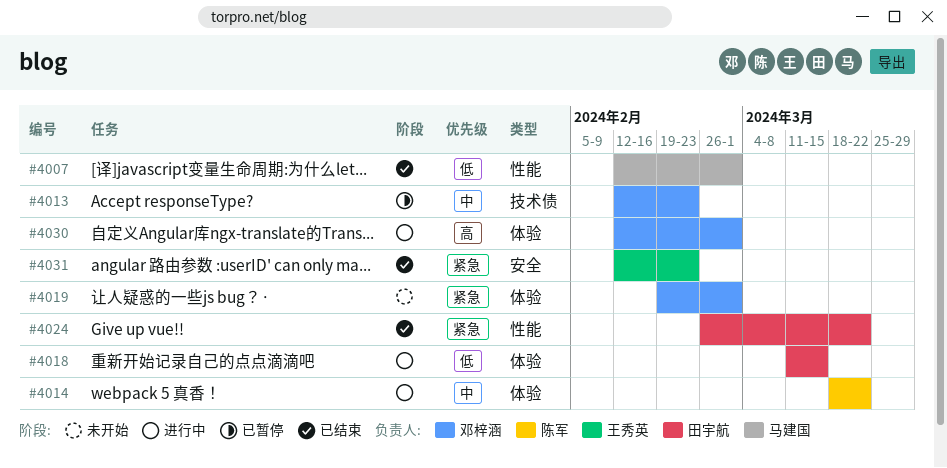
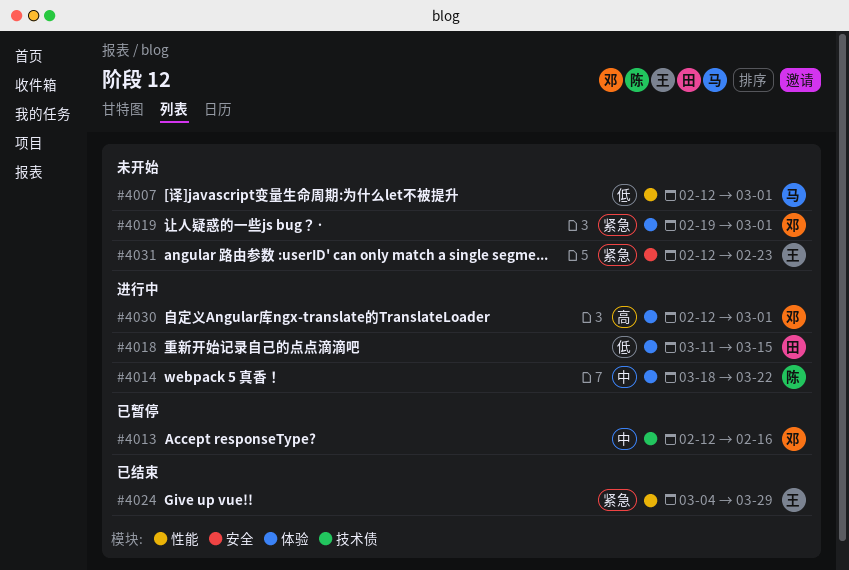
#4007, status: 已结束 -> 未开始
#4013, due: Feb 23 -> Feb 16
#4024, owner: 田宇航 -> 王秀英
#4024, start: Feb 26 -> Mar 4
#4024, due: Mar 22 -> Mar 29
#4031, status: 已结束 -> 未开始

